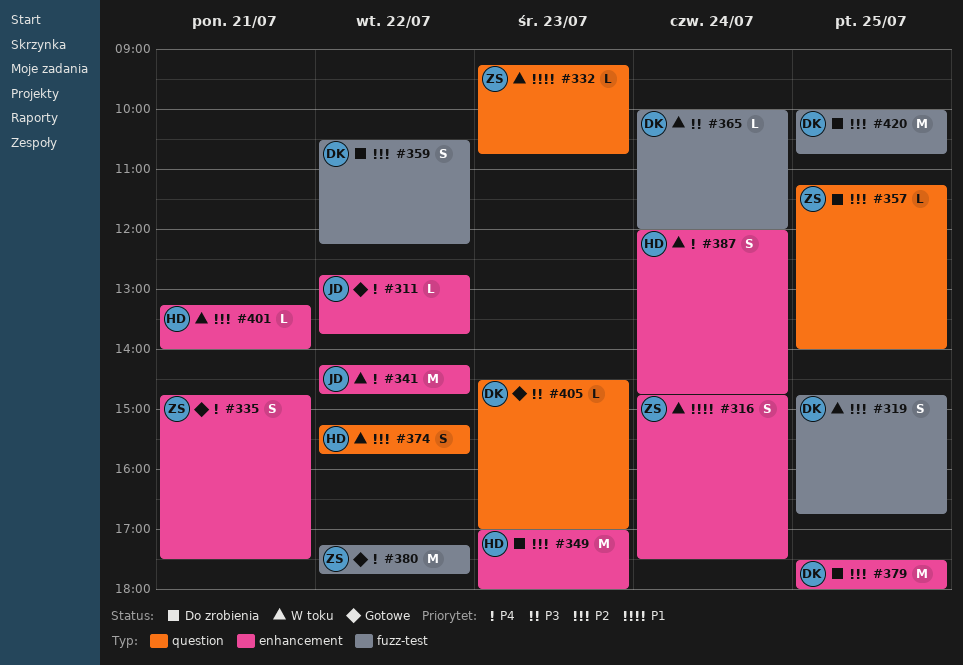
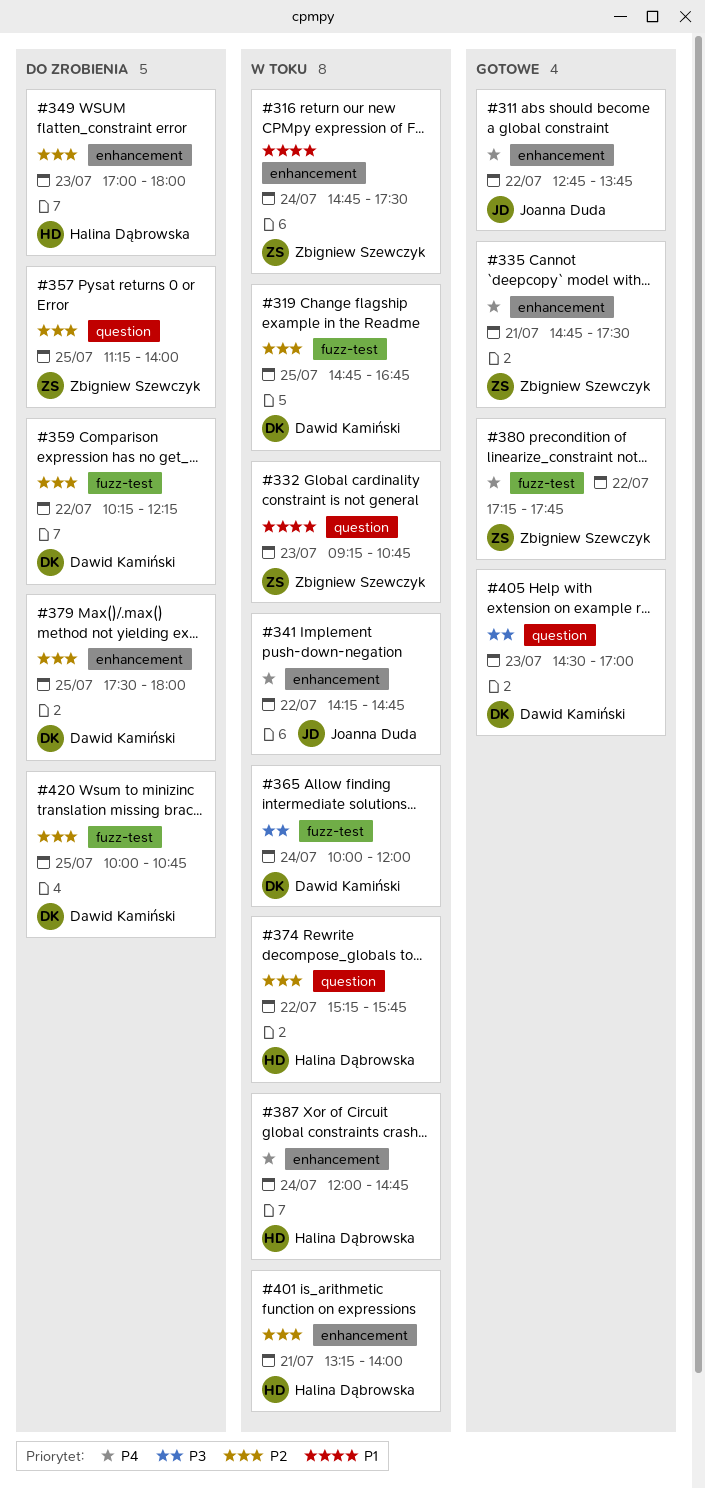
#359, begins: 10:30 -> 10:15

